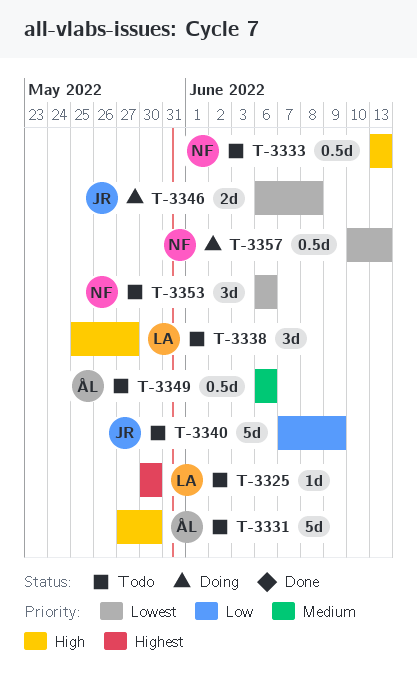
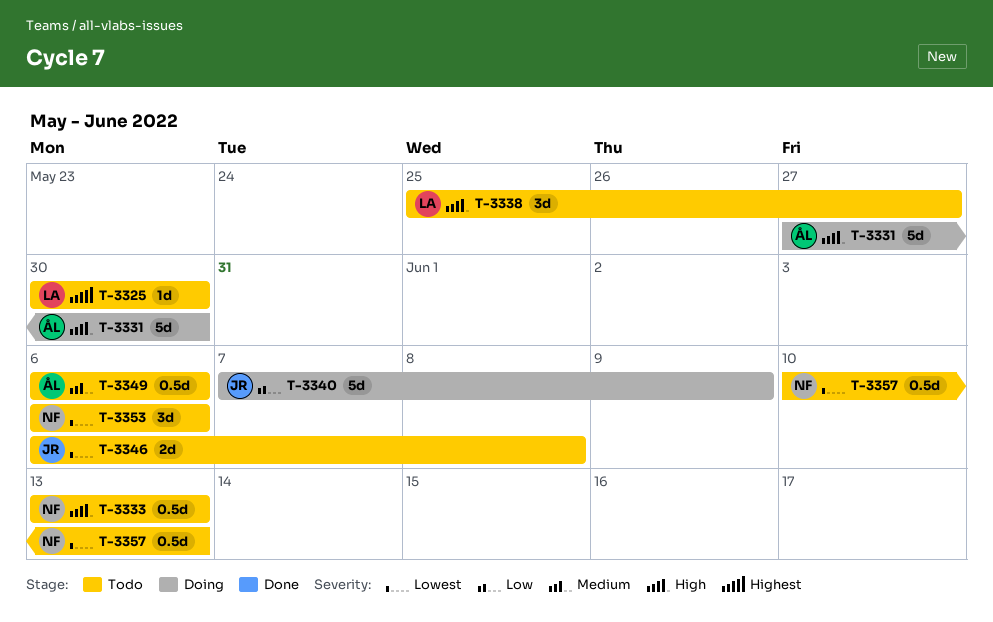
T-3331, status: Todo -> Doing
T-3340, status: Todo -> Doing
T-3346, status: Doing -> Todo
T-3357, status: Doing -> Todo

